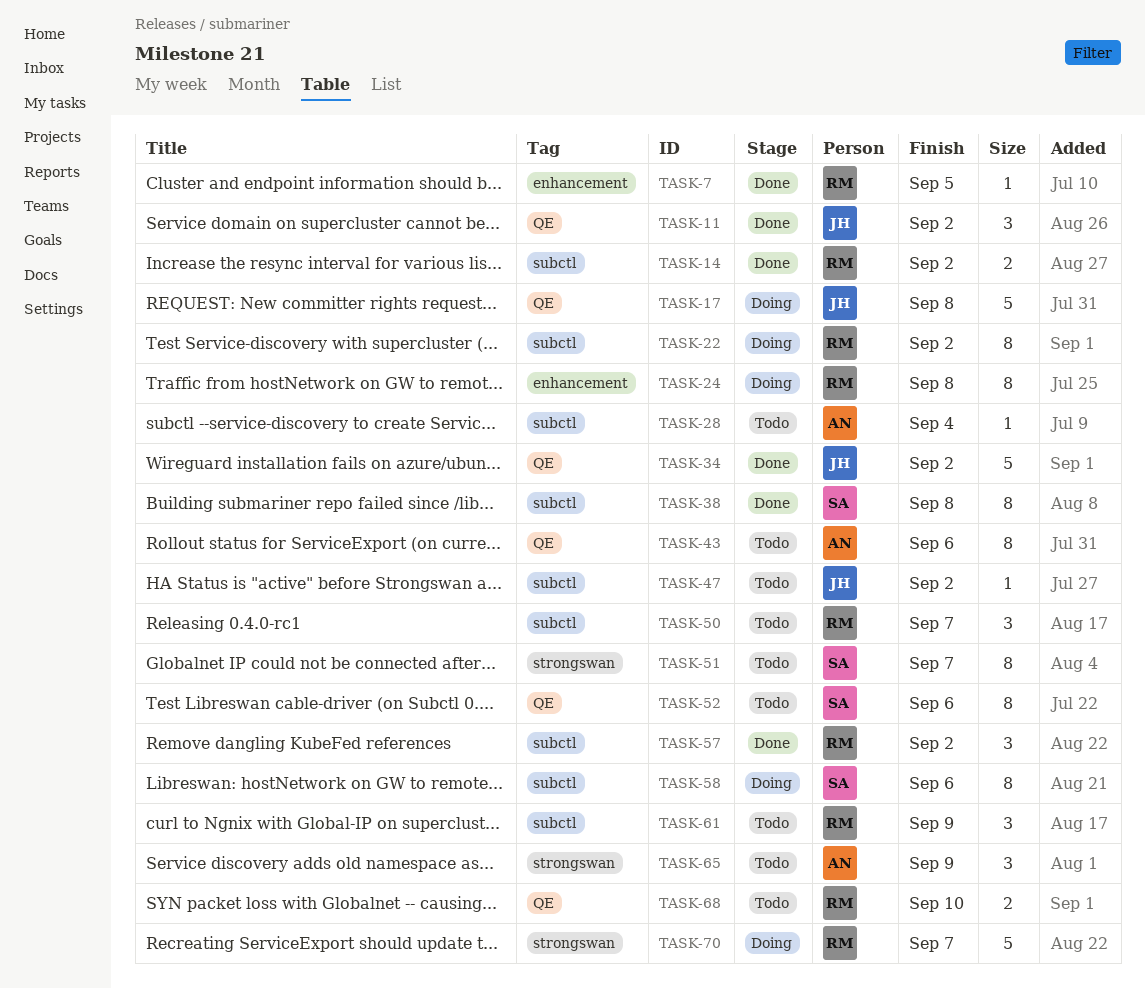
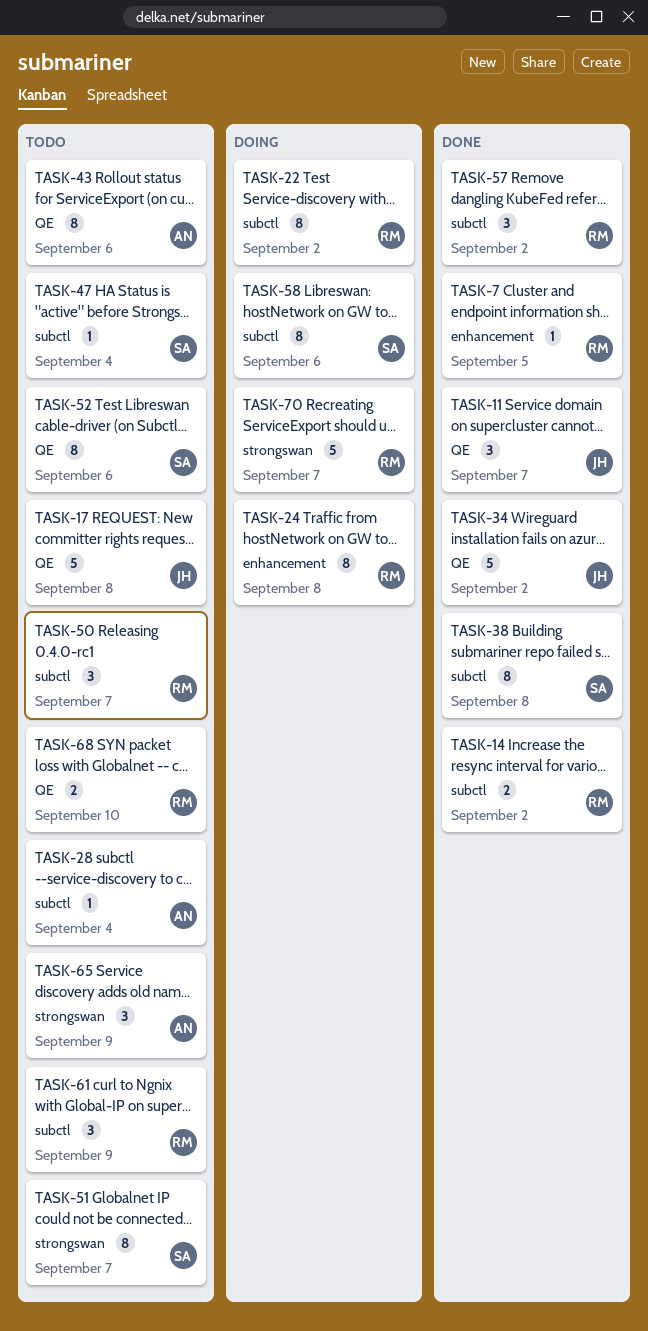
TASK-11, due: Sep 2 -> Sep 7
TASK-17, status: Doing -> Todo
TASK-47, owner: JH -> SA
TASK-47, due: Sep 2 -> Sep 4

